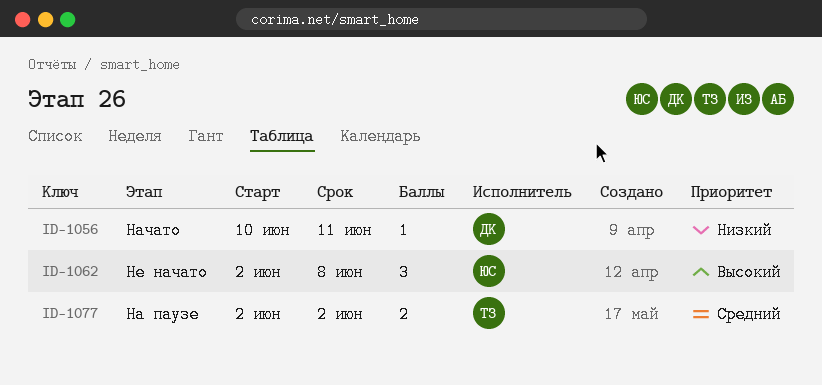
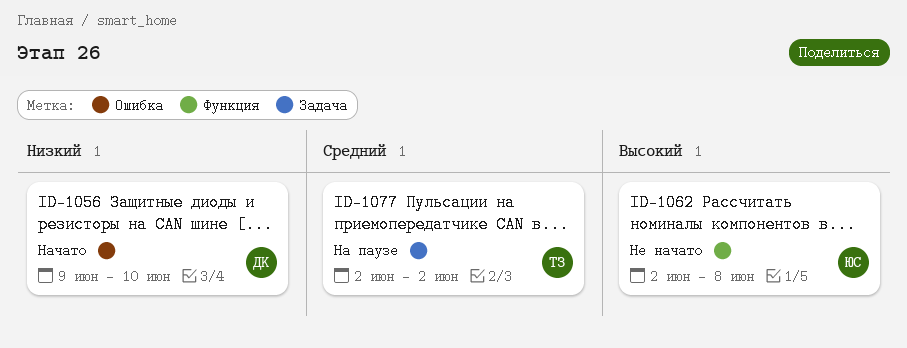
ID-1056, start: Jun 10 -> Jun 9
ID-1056, due: Jun 11 -> Jun 10

